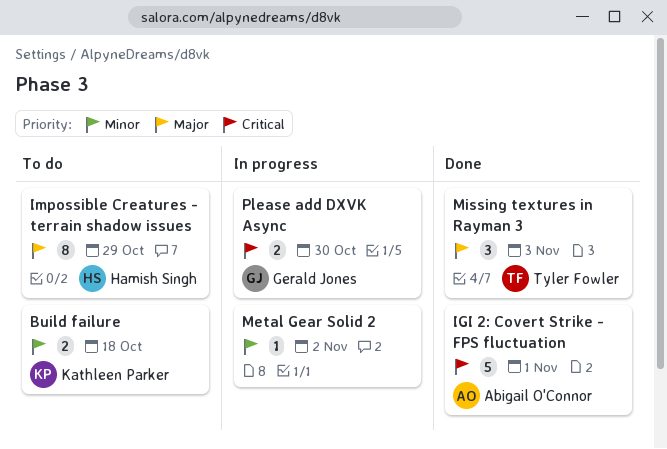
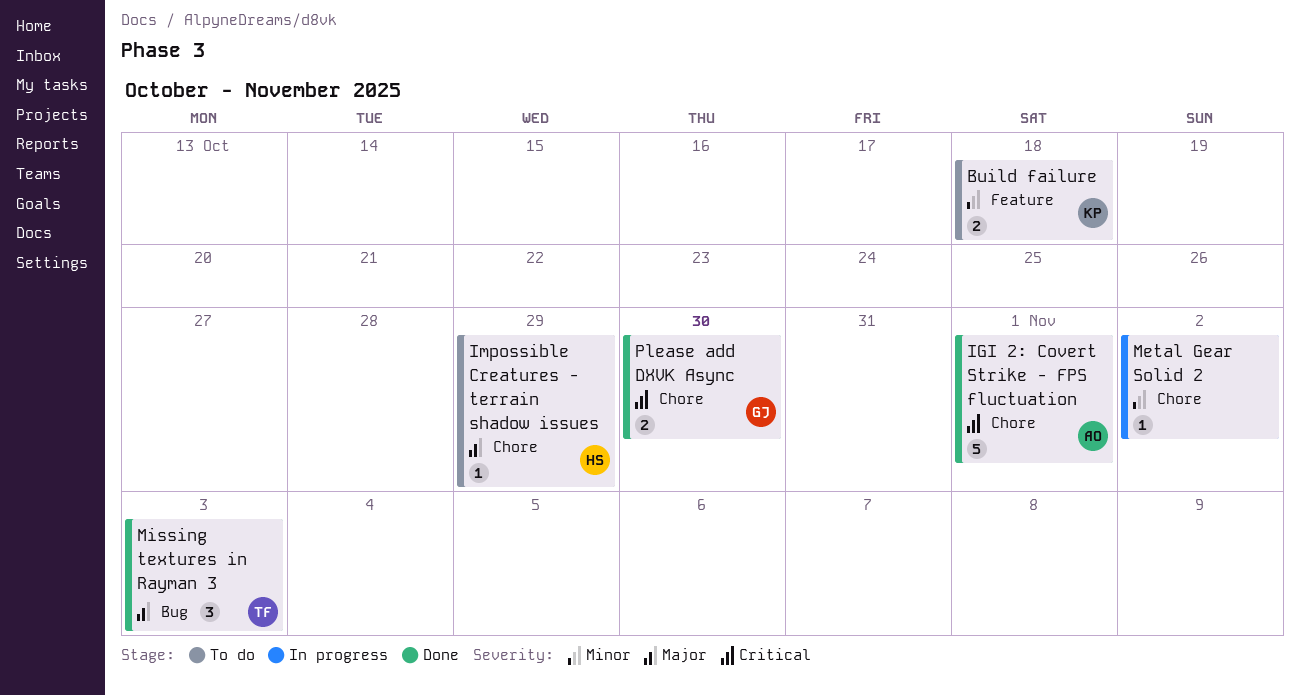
Impossible Creatures - terrain shadow issues, estimate: 8 -> 1
Please add DXVK Async, status: In progress -> Done

